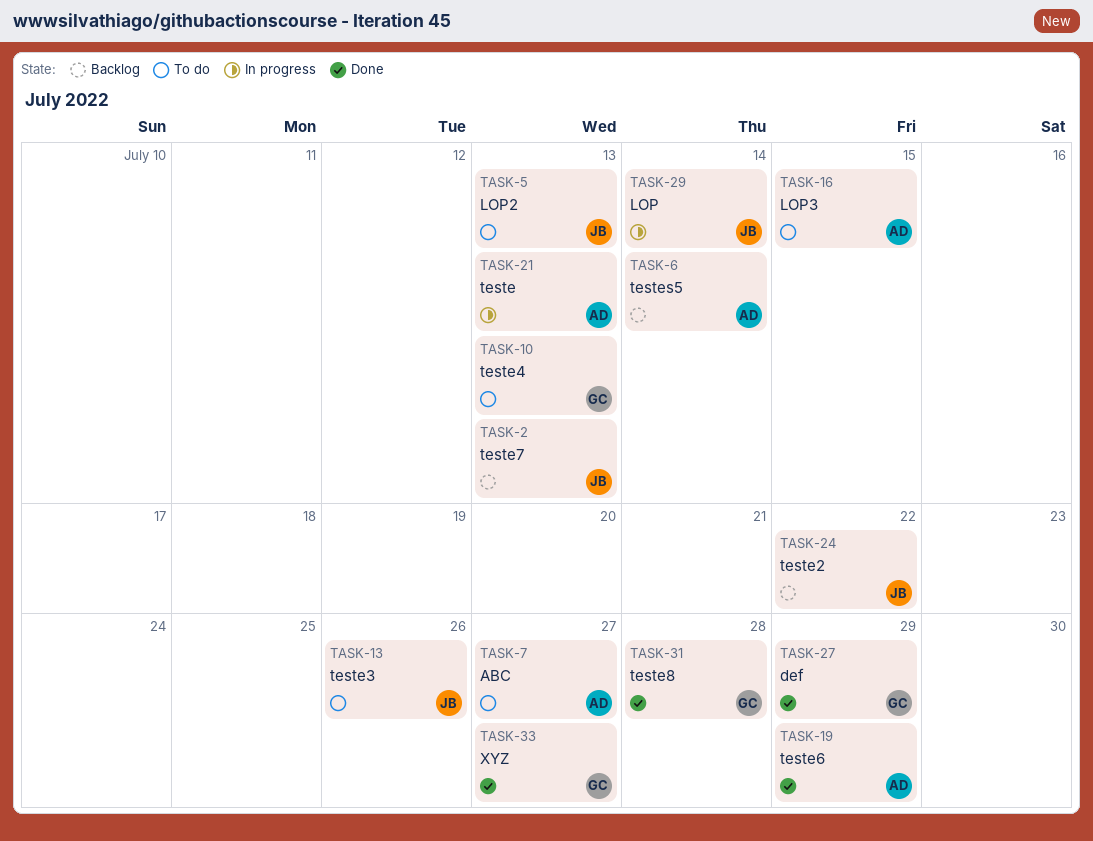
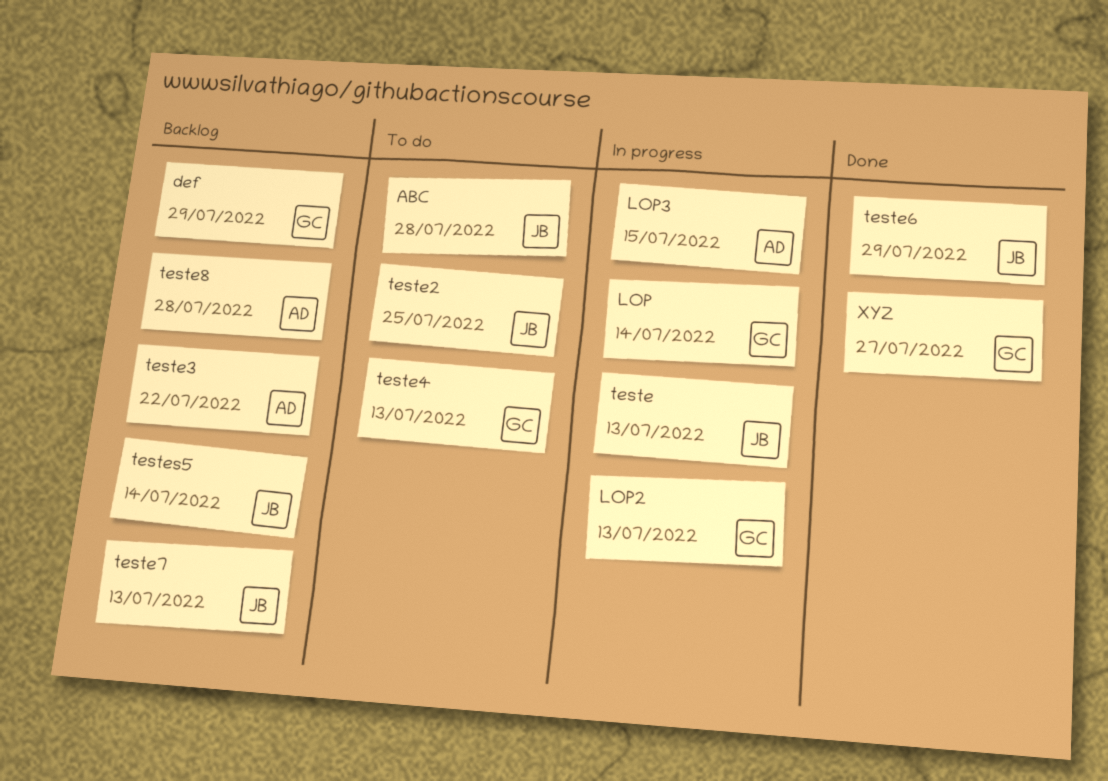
ABC, owner: AD -> JB
ABC, due: Jul 27 -> Jul 28
def, status: Done -> Backlog
LOP, owner: JB -> GC
LOP2, status: To do -> In progress
LOP2, owner: JB -> GC
LOP3, status: To do -> In progress
teste, owner: AD -> JB
teste2, status: Backlog -> To do
teste2, due: Jul 22 -> Jul 25
teste3, status: To do -> Backlog
teste3, owner: JB -> AD
teste3, due: Jul 26 -> Jul 22
teste6, owner: AD -> JB
teste8, status: Done -> Backlog
teste8, owner: GC -> AD
testes5, owner: AD -> JB

